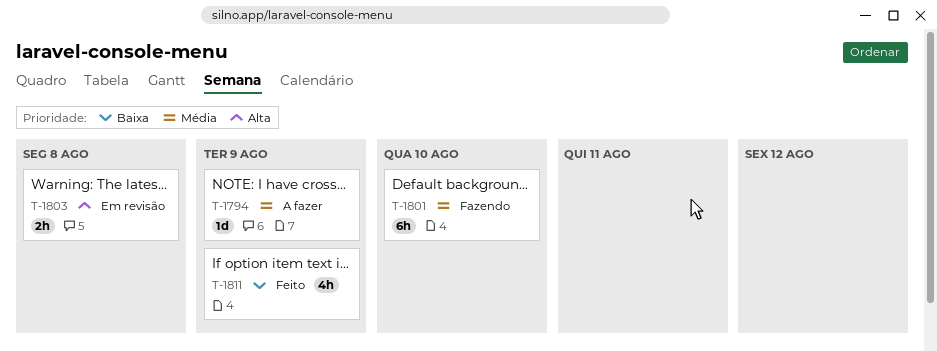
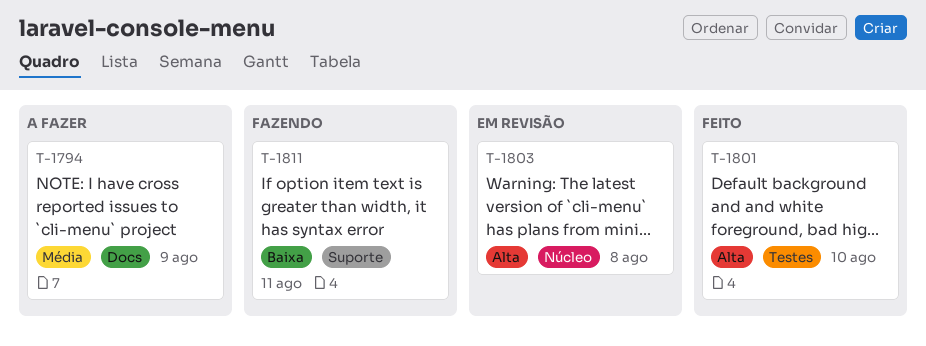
T-1801, status: Fazendo -> Feito
T-1801, priority: Média -> Alta
T-1811, status: Feito -> Fazendo
T-1811, due: Aug 9 -> Aug 11

